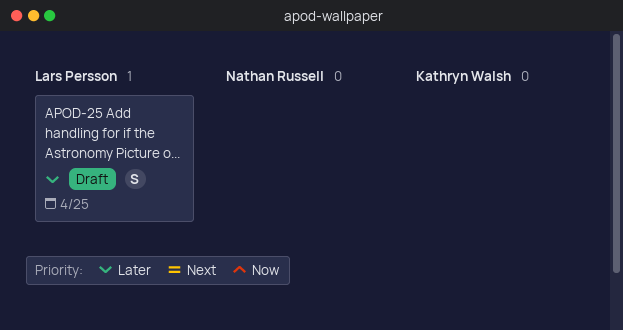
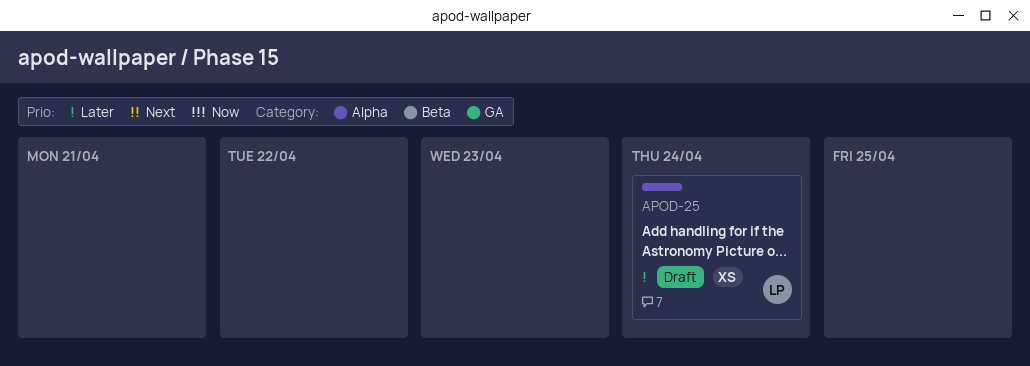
APOD-25, estimate: S -> XS
APOD-25, due: Apr 25 -> Apr 24

